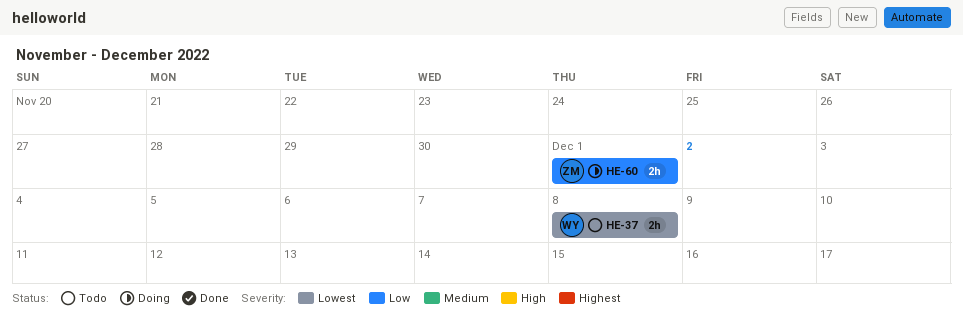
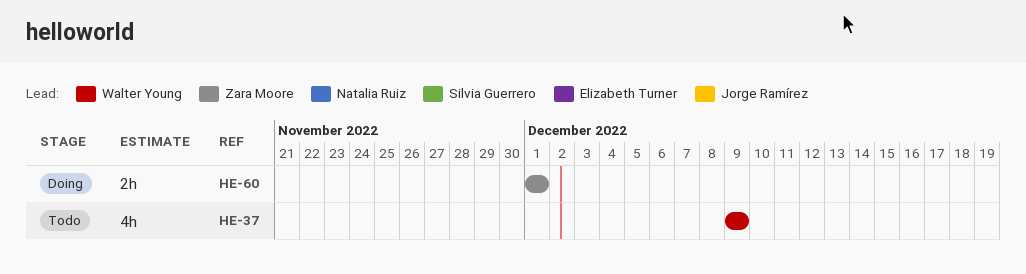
HE-37, estimate: 2h -> 4h
HE-37, start: Dec 8 -> Dec 9
HE-37, due: Dec 8 -> Dec 9

